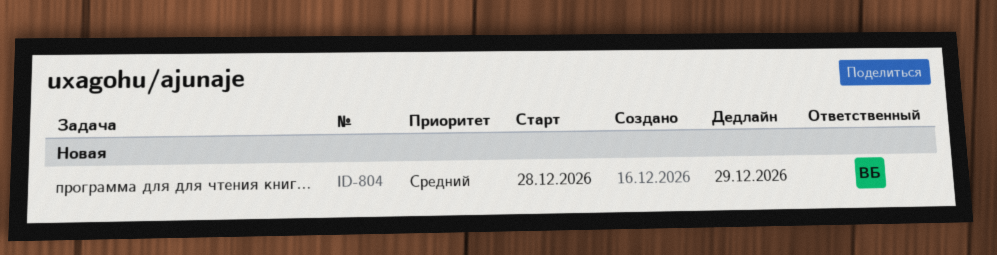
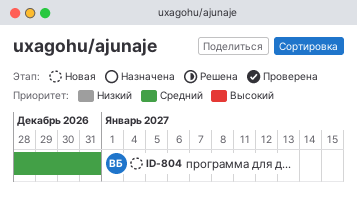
ID-804, due: Dec 29 -> Dec 31

